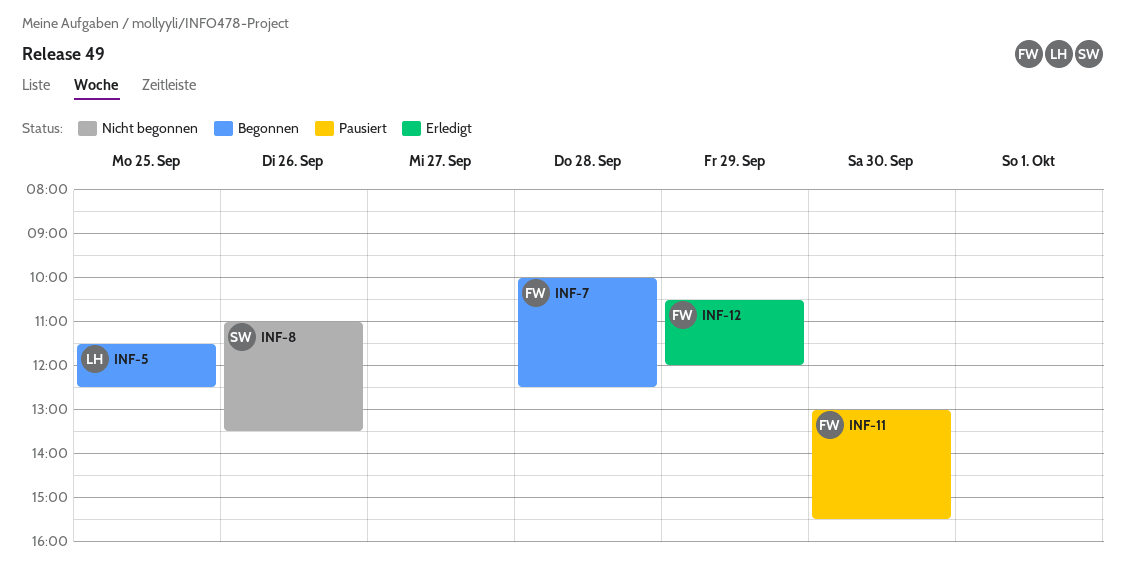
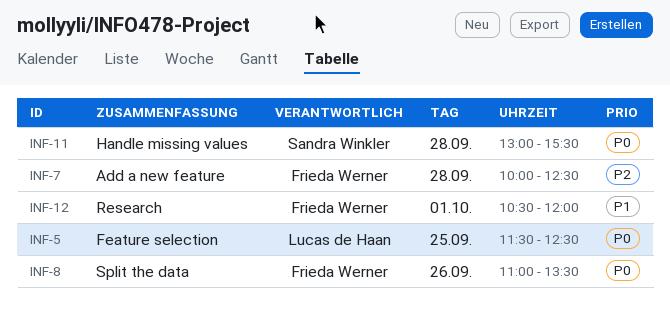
INF-8, owner: Sandra Winkler -> Frieda Werner
INF-11, owner: Frieda Werner -> Sandra Winkler
INF-11, day: Sep 30 -> Sep 28
INF-12, day: Sep 29 -> Oct 1

